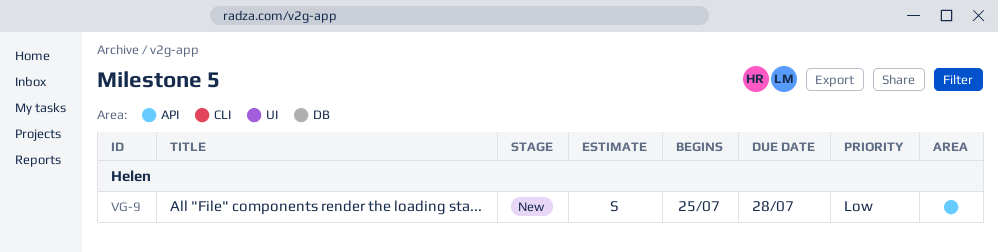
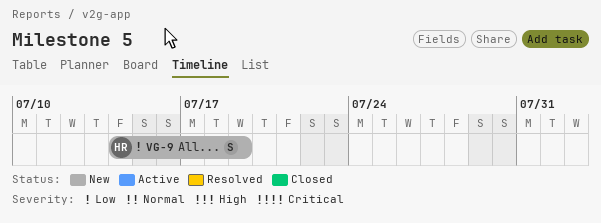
VG-9, start: Jul 25 -> Jul 14
VG-9, due: Jul 28 -> Jul 19

